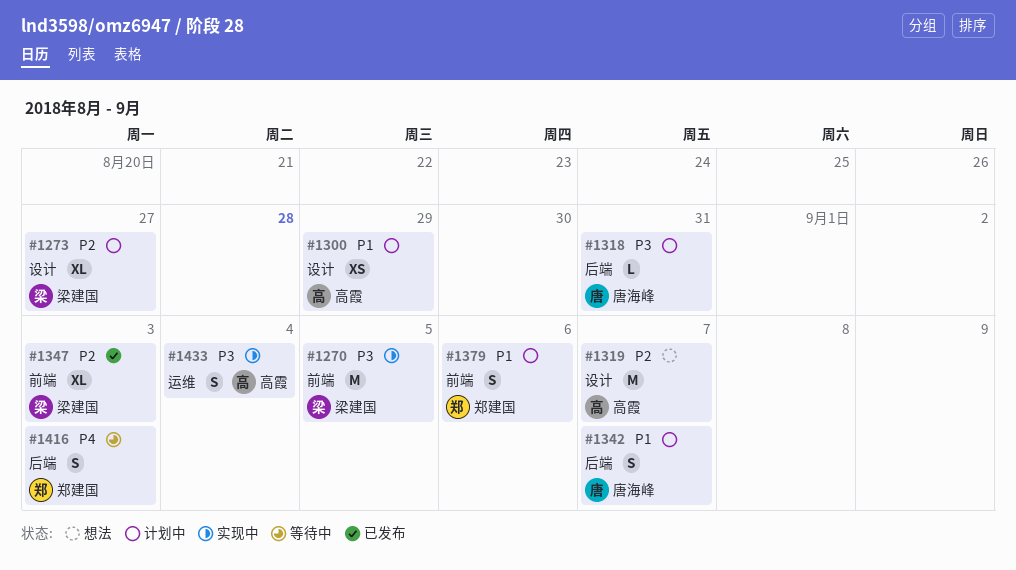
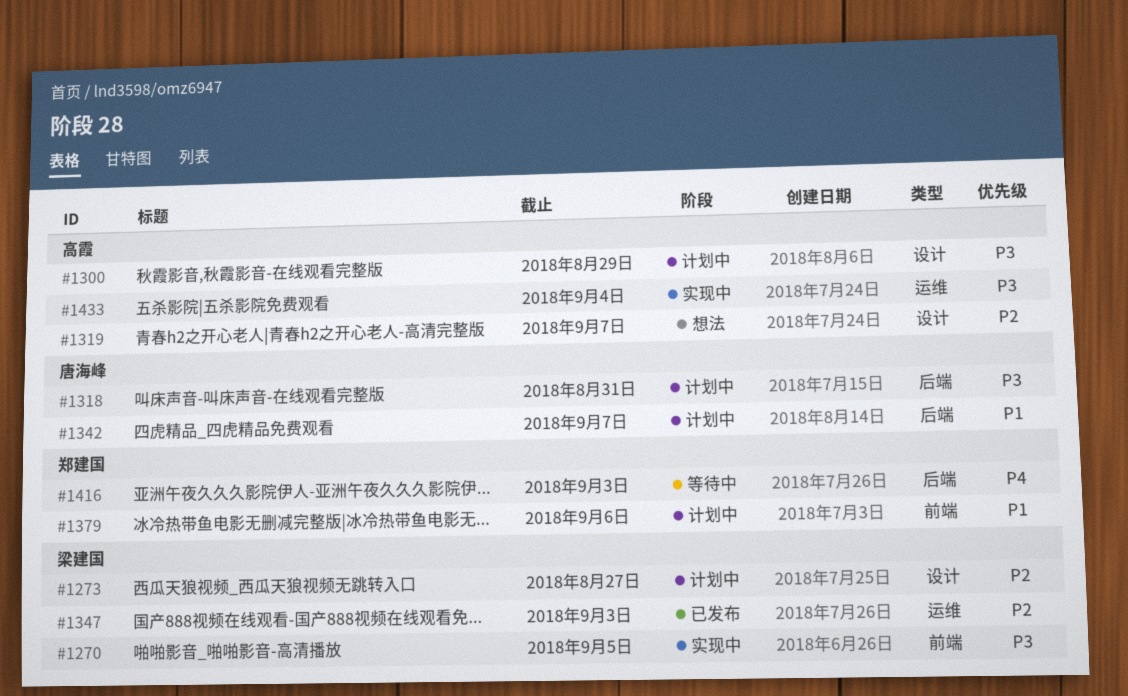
#1300, priority: P1 -> P3
#1347, label: 前端 -> 运维

